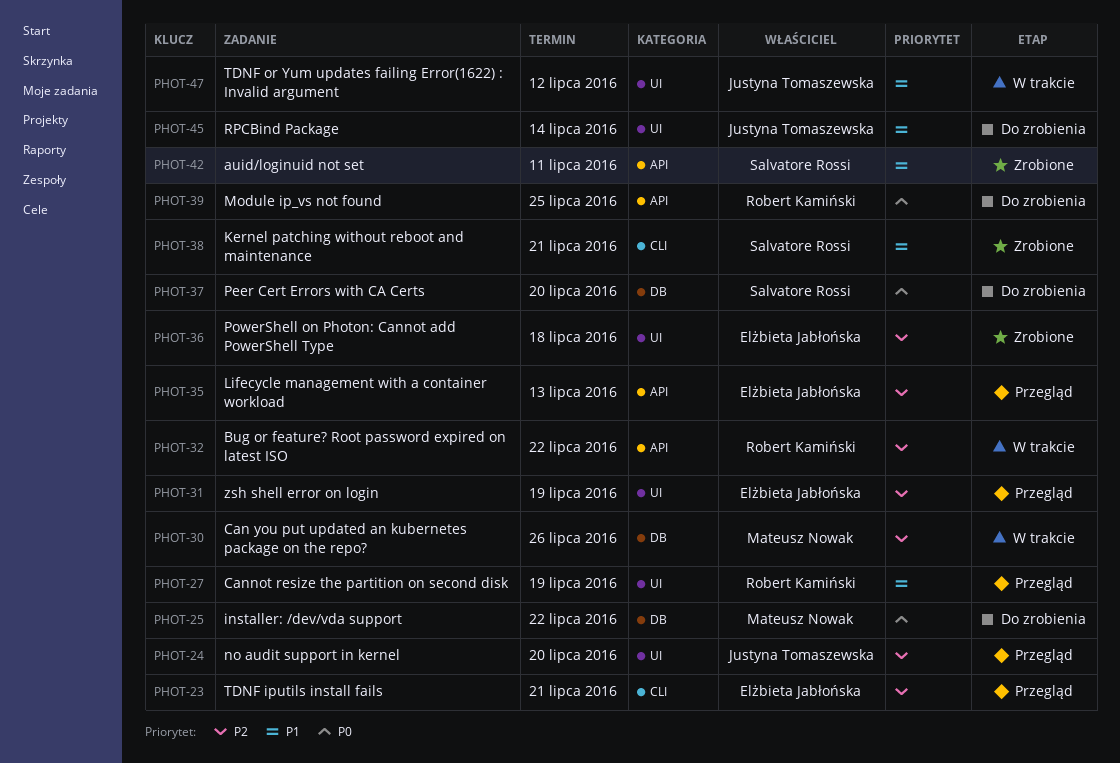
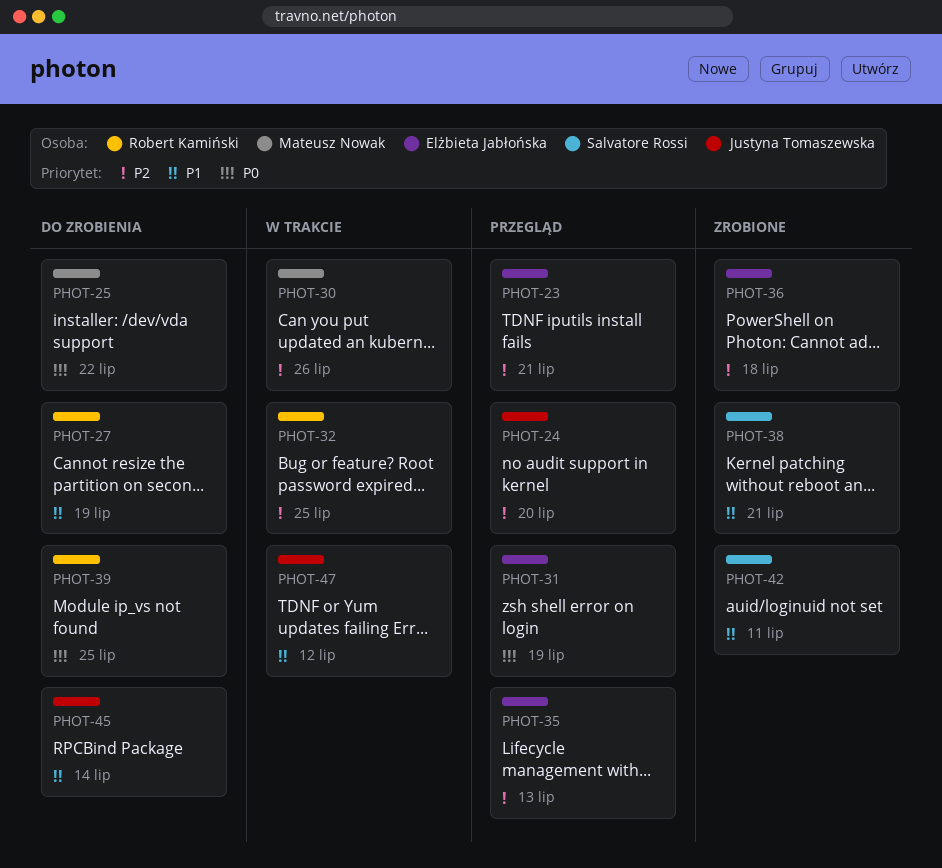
PHOT-27, status: Przegląd -> Do zrobienia
PHOT-31, priority: P2 -> P0
PHOT-32, due: Jul 22 -> Jul 25
PHOT-37: present -> none

